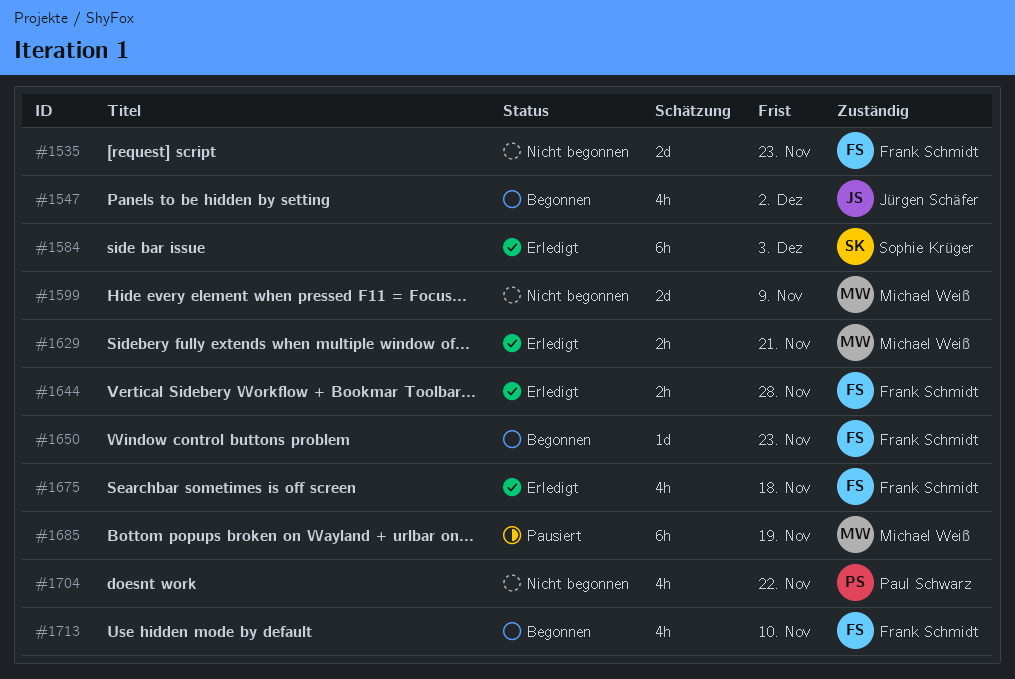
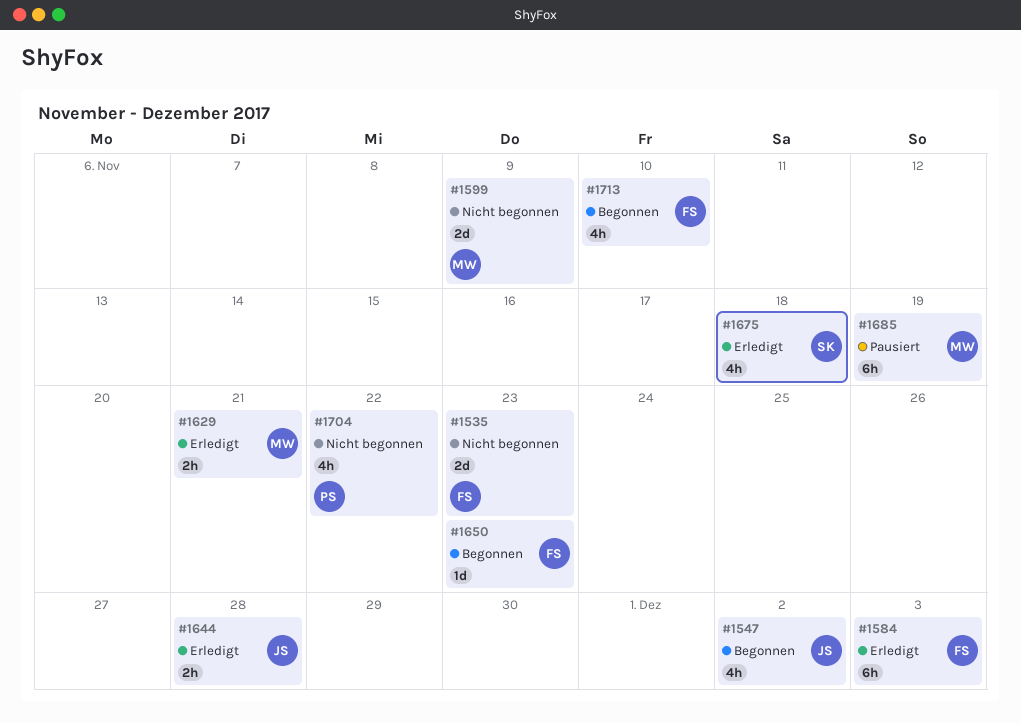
#1584, owner: Sophie Krüger -> Frank Schmidt
#1644, owner: Frank Schmidt -> Jürgen Schäfer
#1675, owner: Frank Schmidt -> Sophie Krüger

